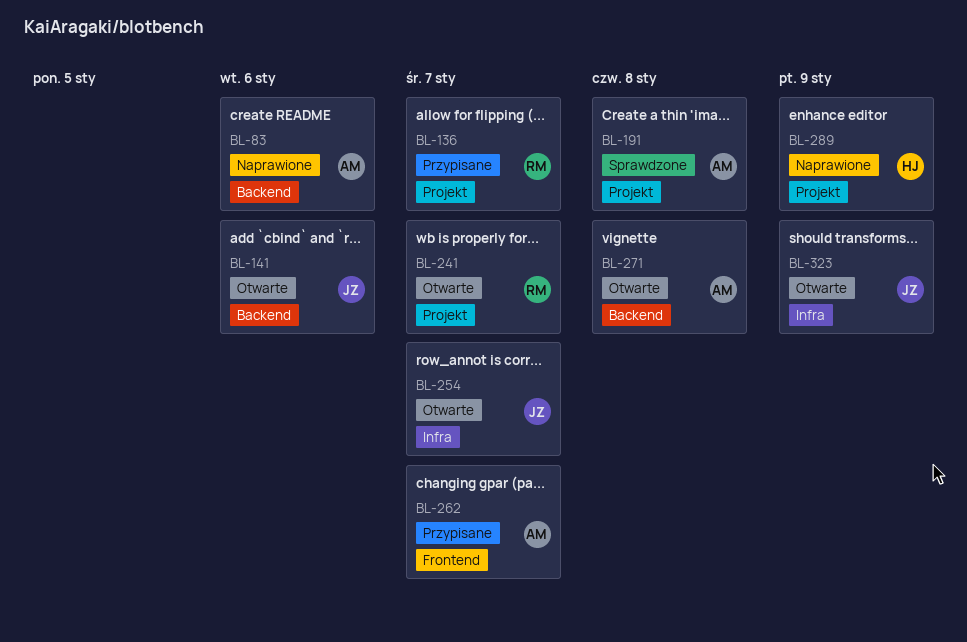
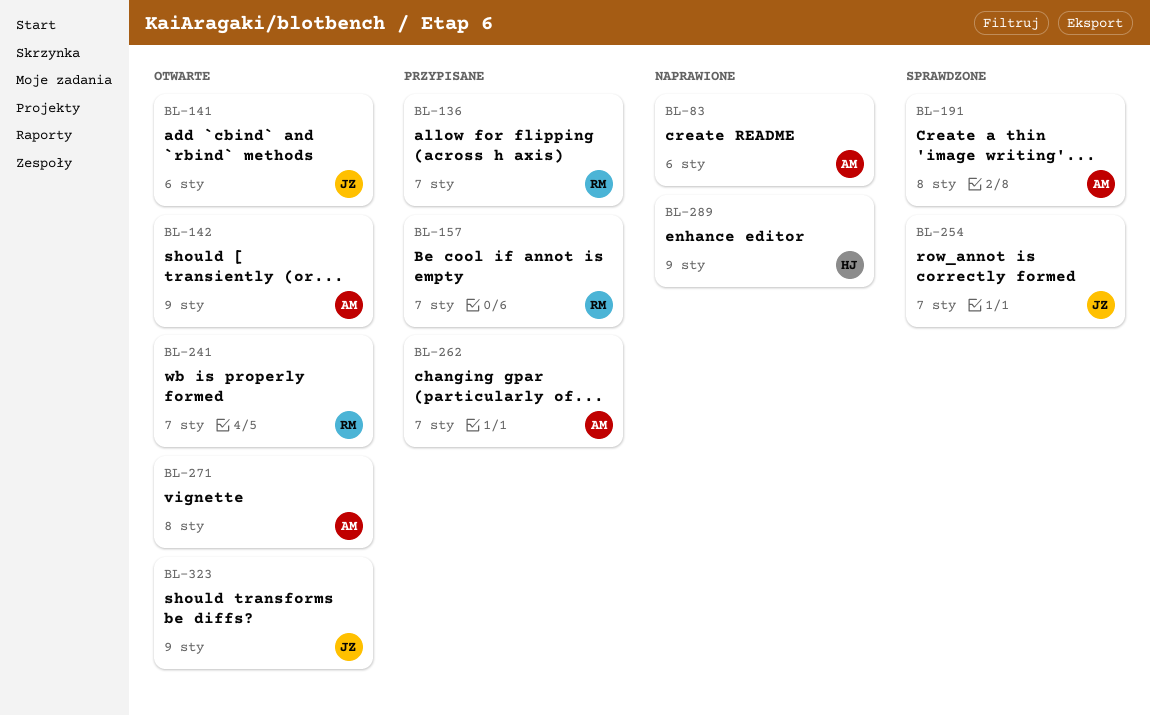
BL-142: none -> present
BL-157: none -> present
BL-254, status: Otwarte -> Sprawdzone

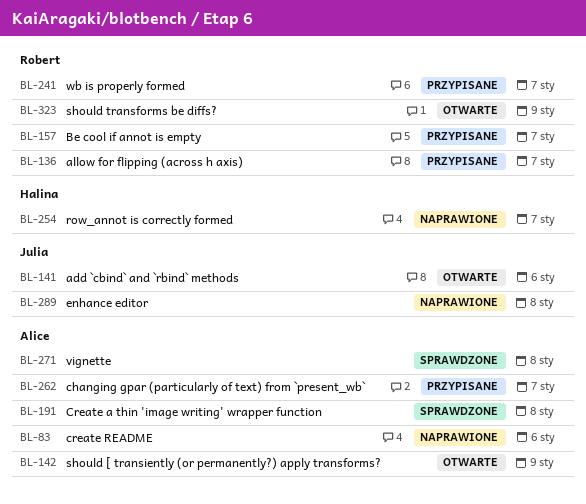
BL-241, status: Otwarte -> Przypisane
BL-254, status: Sprawdzone -> Naprawione
BL-254, owner: Julia -> Halina
BL-271, status: Otwarte -> Sprawdzone
BL-289, owner: Halina -> Julia
BL-289, due: Jan 9 -> Jan 8
BL-323, owner: Julia -> Robert

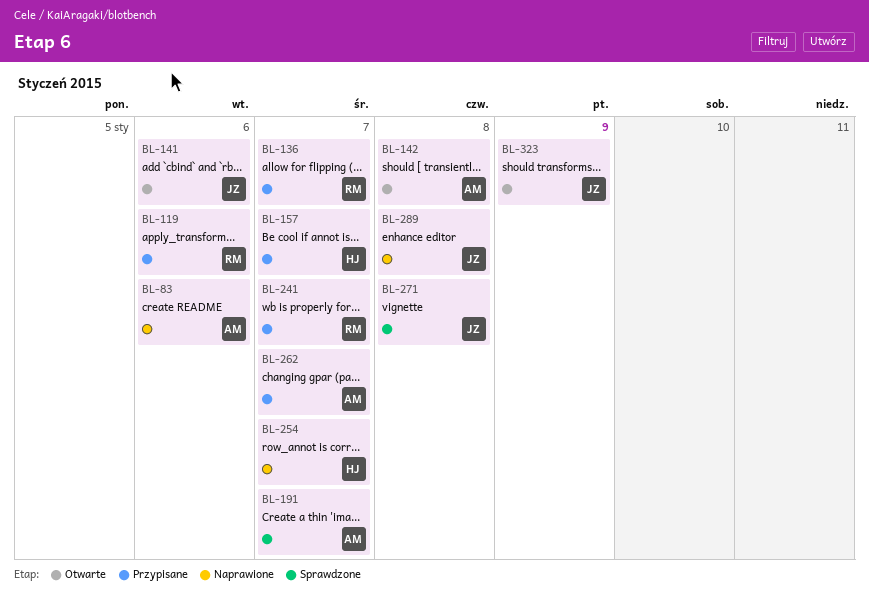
BL-119: none -> present
BL-142, due: Jan 9 -> Jan 8
BL-157, owner: Robert -> Halina
BL-191, due: Jan 8 -> Jan 7
BL-271, owner: Alice -> Julia
BL-323, owner: Robert -> Julia

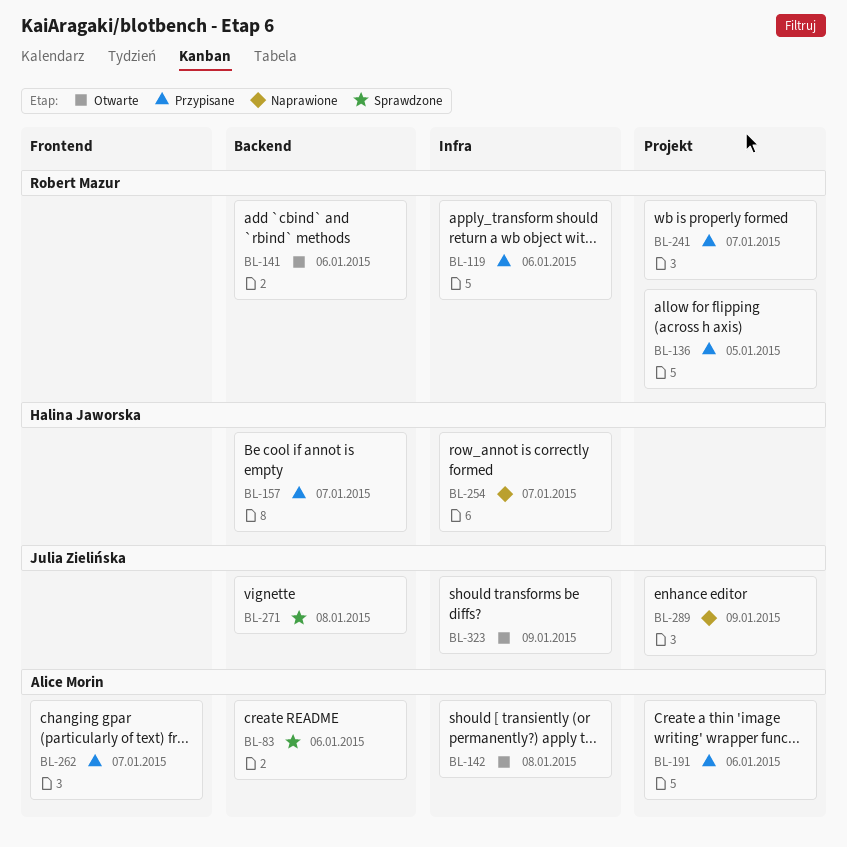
BL-83, status: Naprawione -> Sprawdzone
BL-136, due: Jan 7 -> Jan 5
BL-141, owner: Julia Zielińska -> Robert Mazur
BL-191, status: Sprawdzone -> Przypisane
BL-191, due: Jan 7 -> Jan 6
BL-289, due: Jan 8 -> Jan 9

